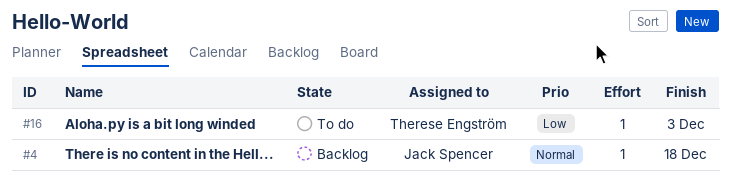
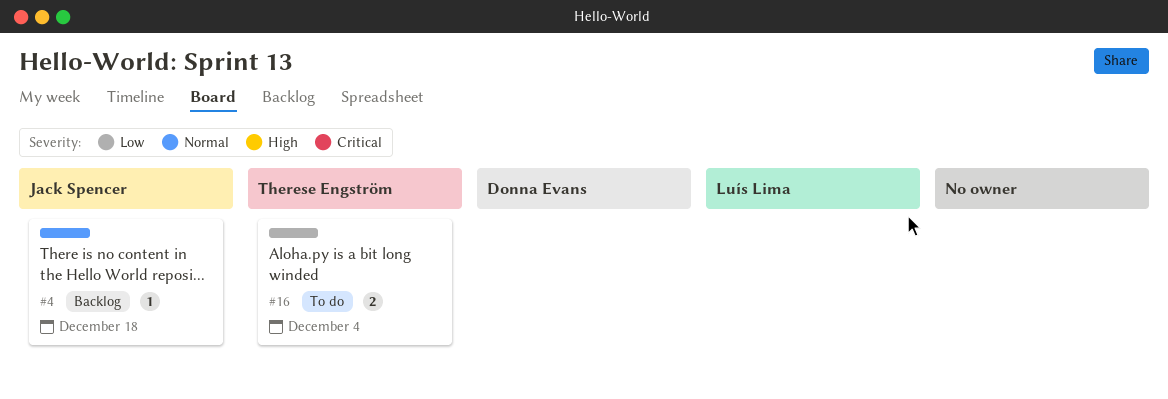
#16, estimate: 1 -> 2
#16, due: Dec 3 -> Dec 4

